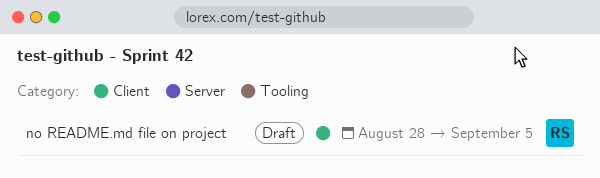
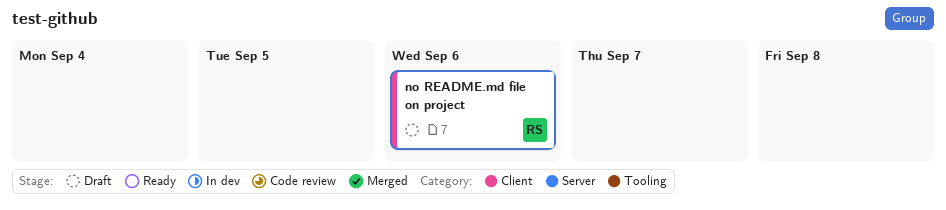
no README.md file on project, due: Sep 5 -> Sep 6

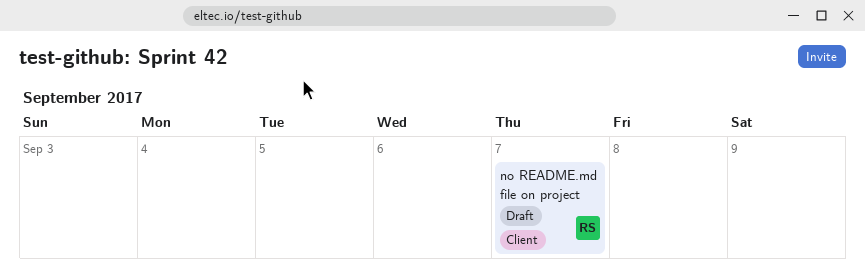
no README.md file on project, due: Sep 6 -> Sep 7

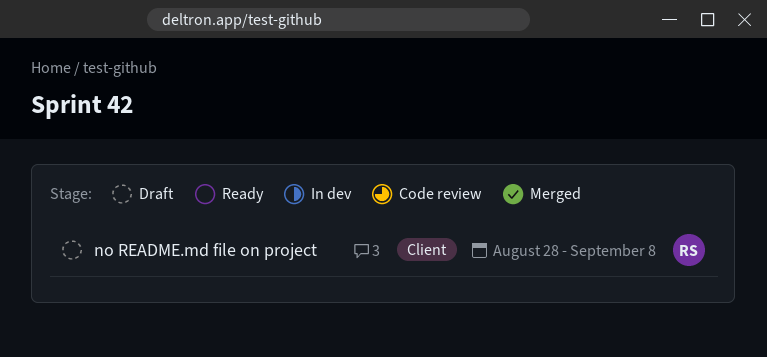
no README.md file on project, due: Sep 7 -> Sep 8

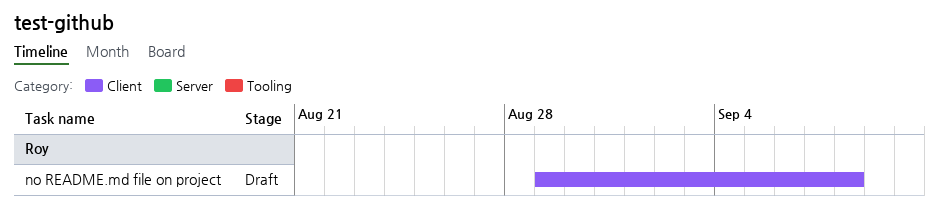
no README.md file on project, start: Aug 28 -> Aug 29

